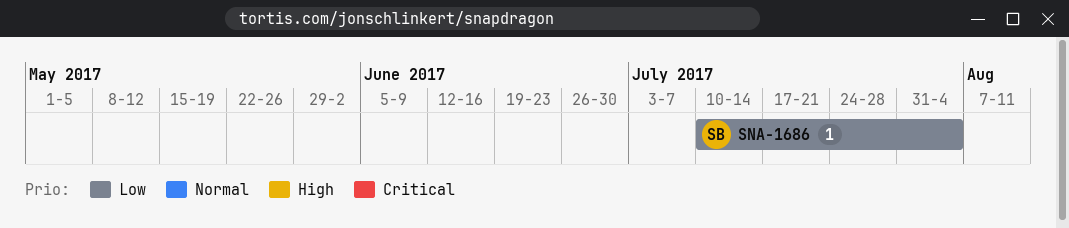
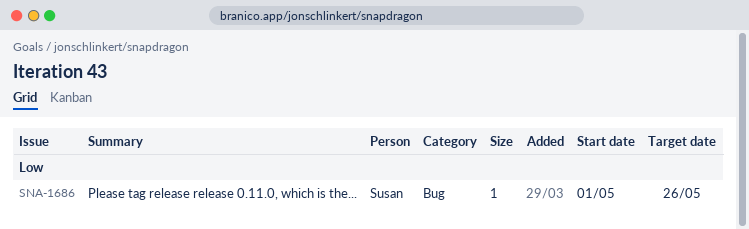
SNA-1686, start: Jul 10 -> May 1
SNA-1686, due: Aug 4 -> May 26

